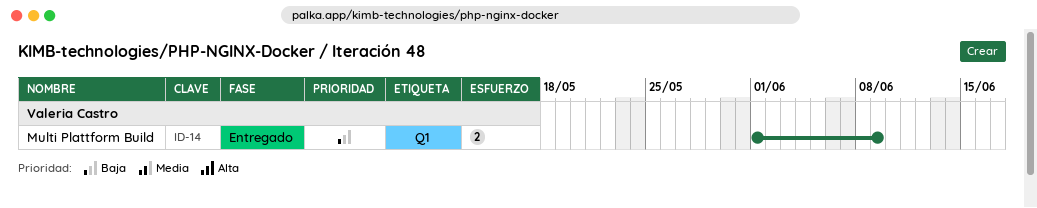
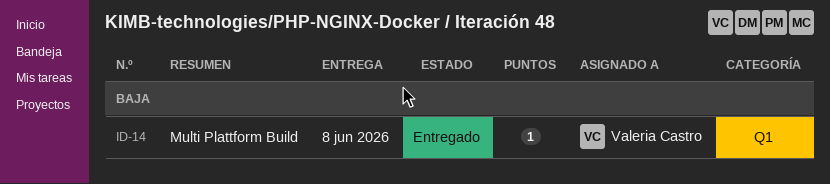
ID-14, estimate: 2 -> 1
ID-14, due: Jun 9 -> Jun 8

